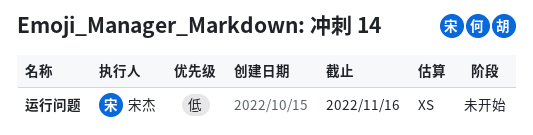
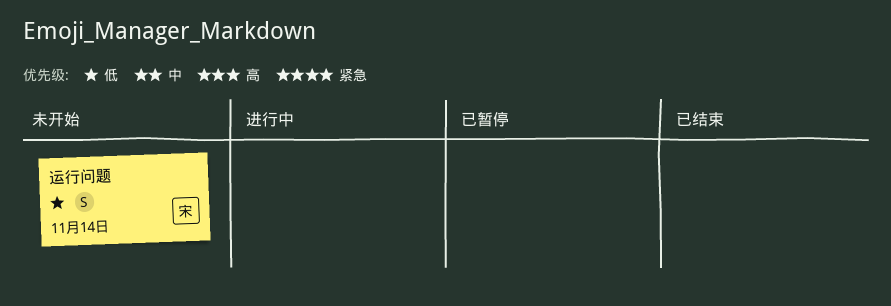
运行问题, estimate: XS -> S
运行问题, due: Nov 16 -> Nov 14

